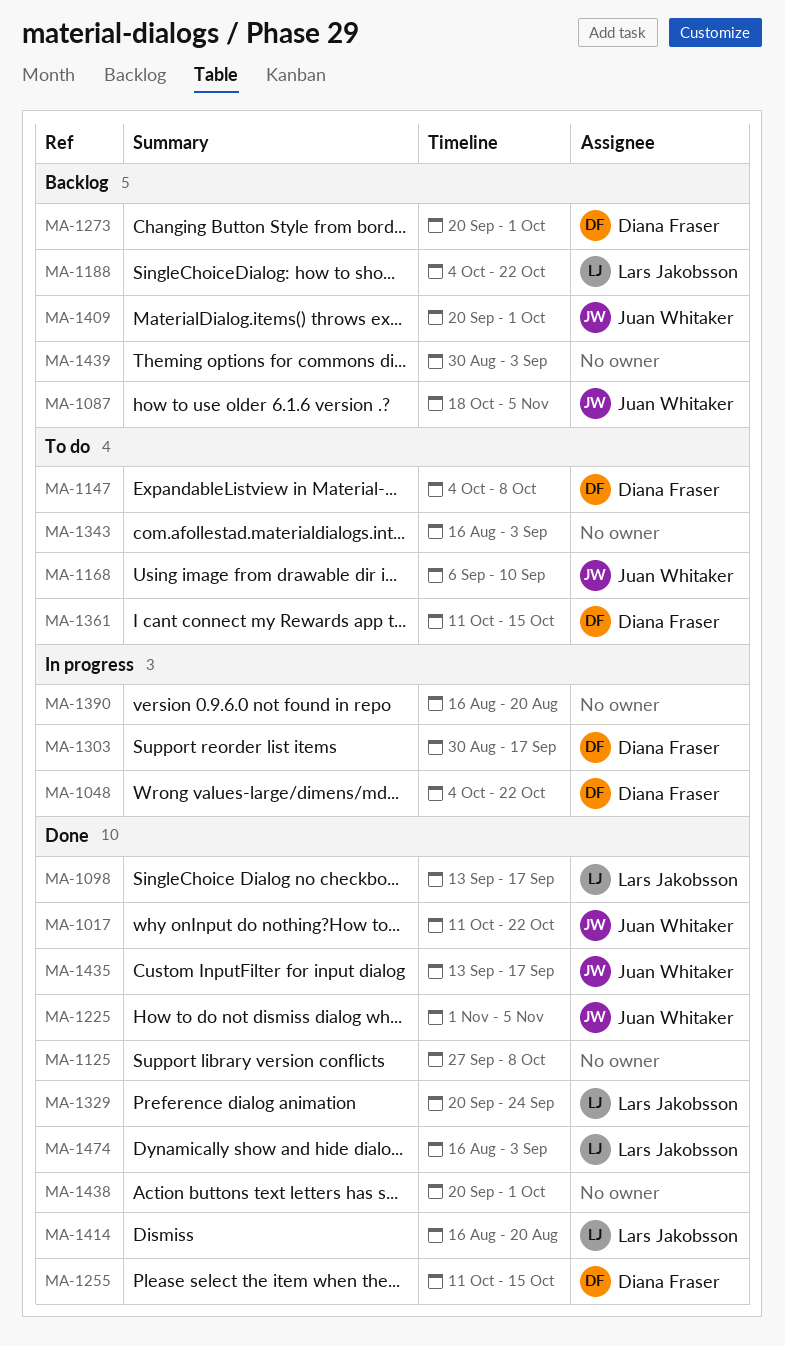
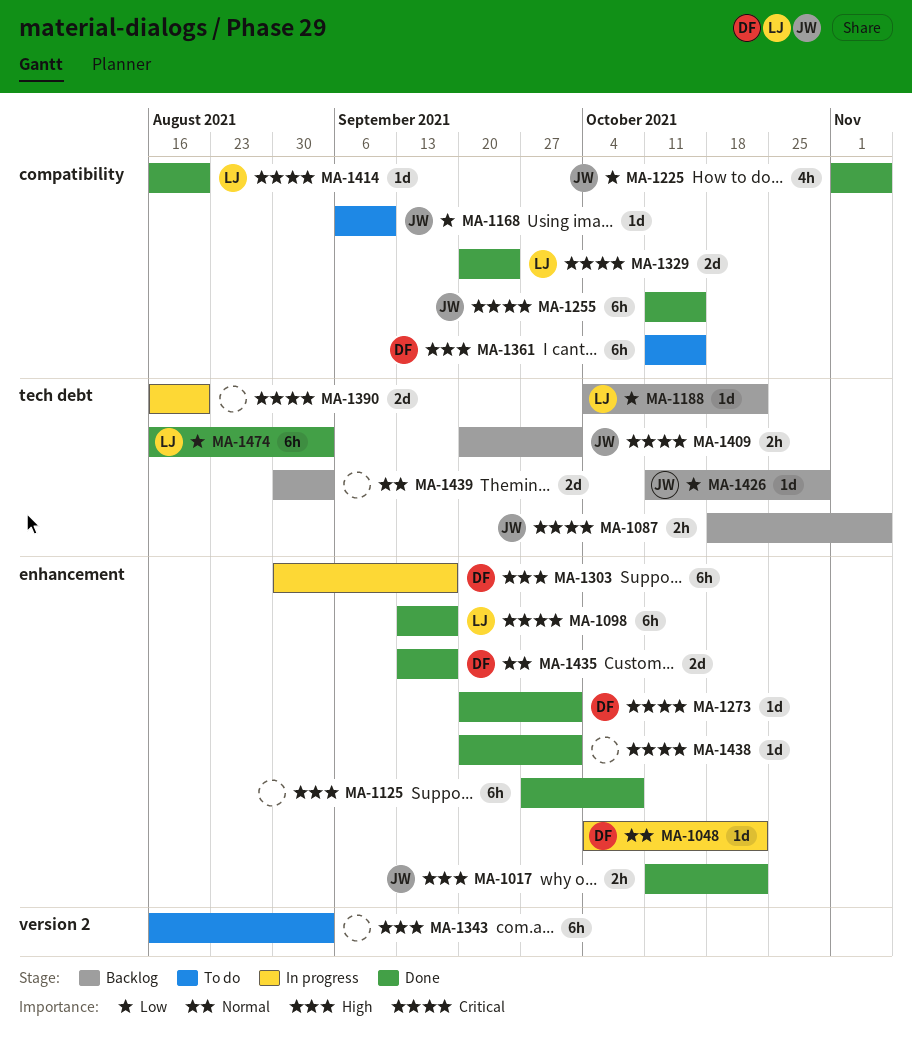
MA-1147: present -> none
MA-1255, owner: Diana Fraser -> Juan Whitaker
MA-1273, status: Backlog -> Done
MA-1426: none -> present
MA-1435, owner: Juan Whitaker -> Diana Fraser

